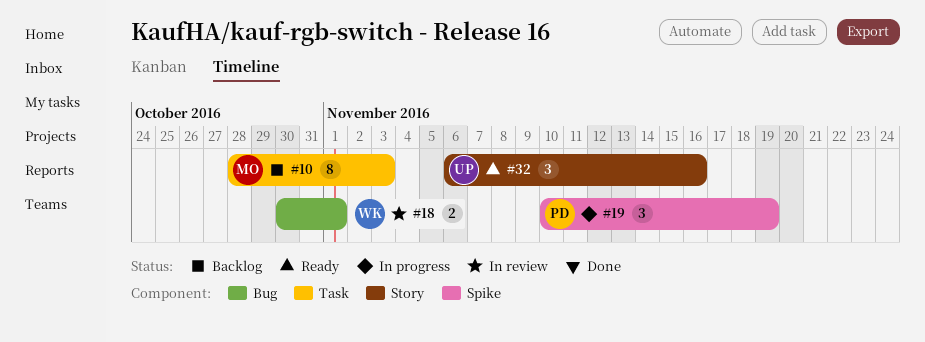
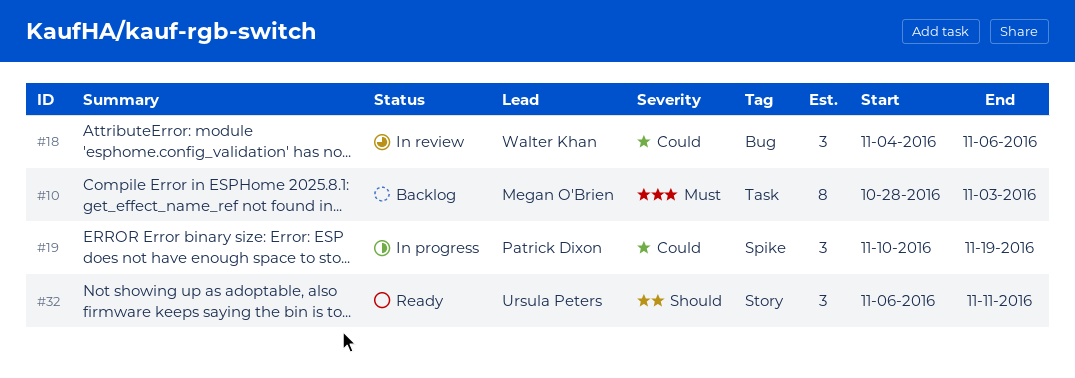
#18, estimate: 2 -> 3
#18, start: Oct 30 -> Nov 4
#18, due: Nov 1 -> Nov 6
#32, due: Nov 16 -> Nov 11

